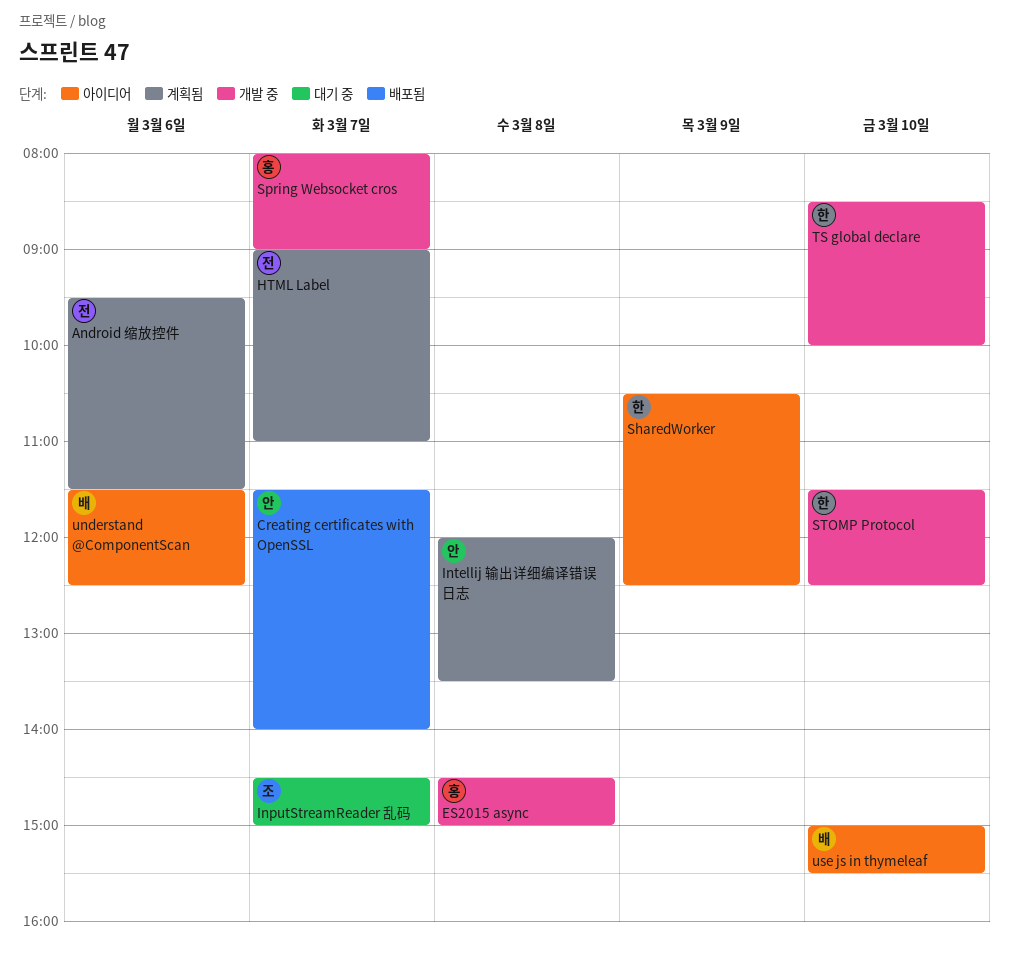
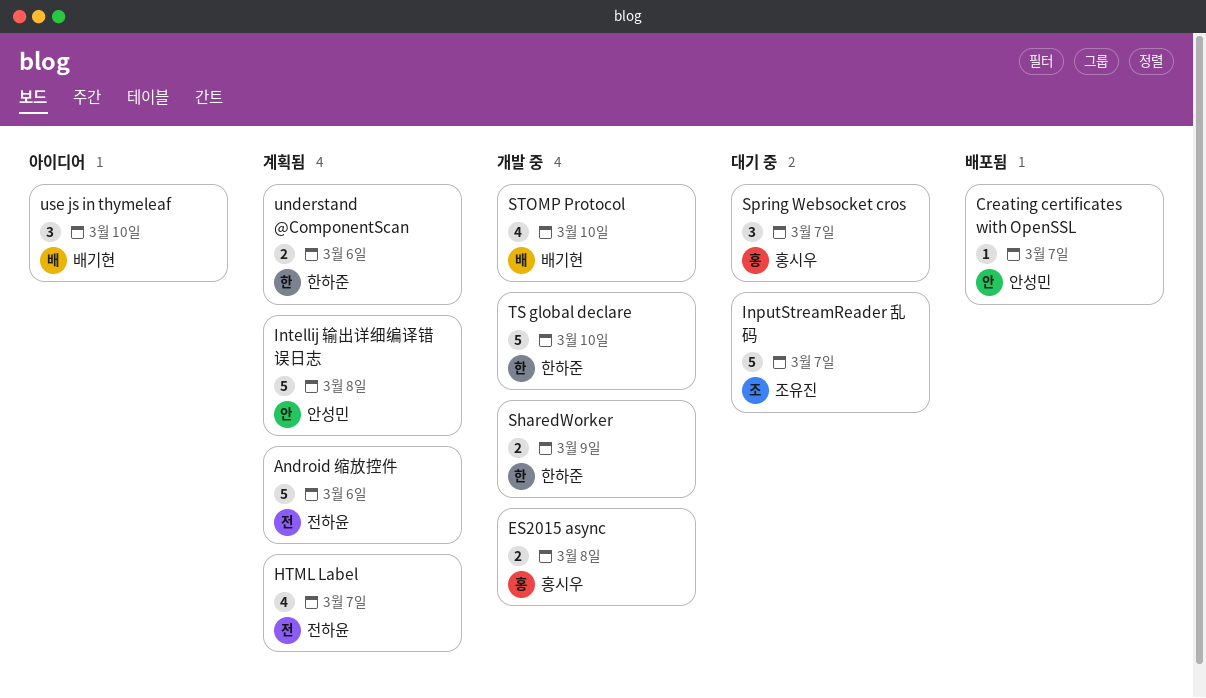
SharedWorker, status: 아이디어 -> 개발 중
Spring Websocket cros, status: 개발 중 -> 대기 중
STOMP Protocol, owner: 한하준 -> 배기현
understand @ComponentScan, status: 아이디어 -> 계획됨
understand @ComponentScan, owner: 배기현 -> 한하준

